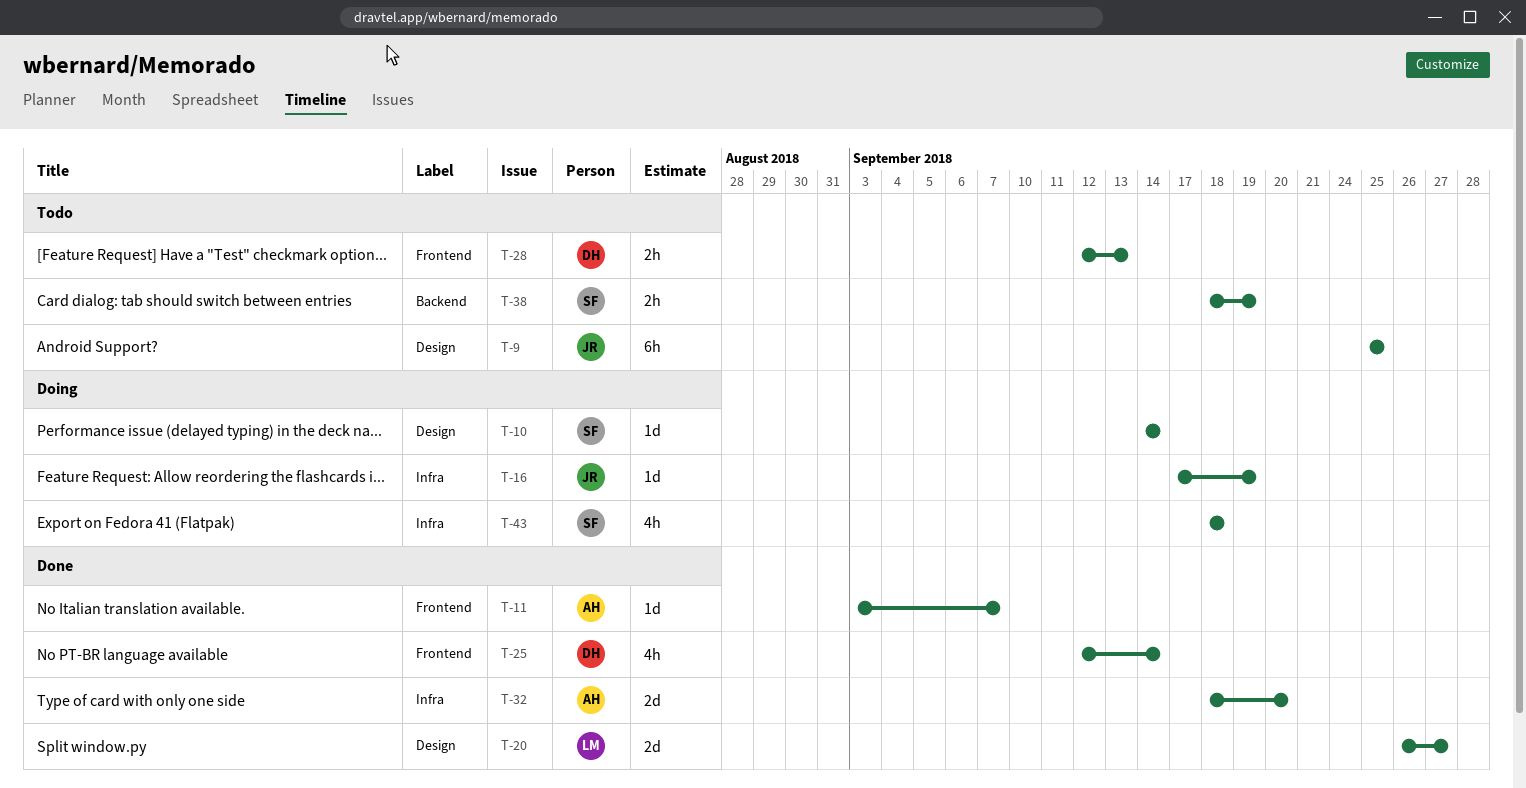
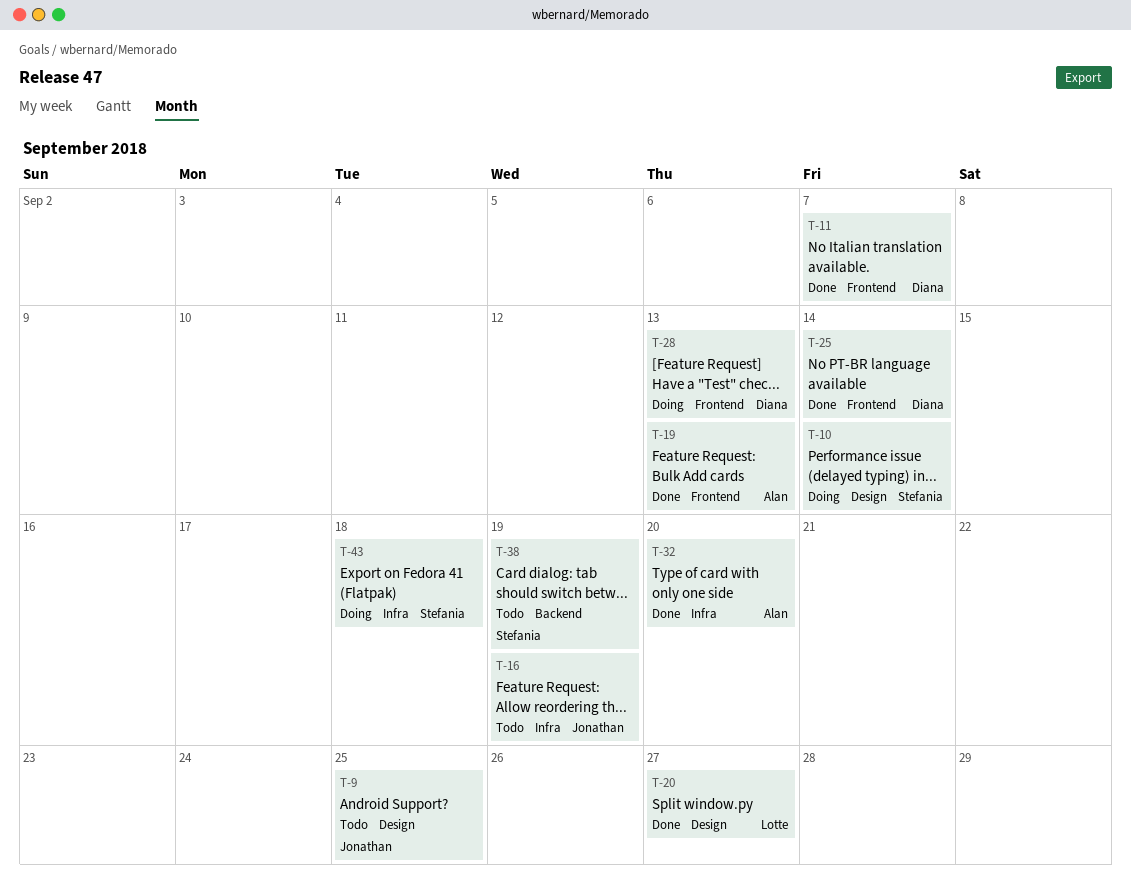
T-11, owner: Alan -> Diana
T-16, status: Doing -> Todo
T-19: none -> present
T-28, status: Todo -> Doing

